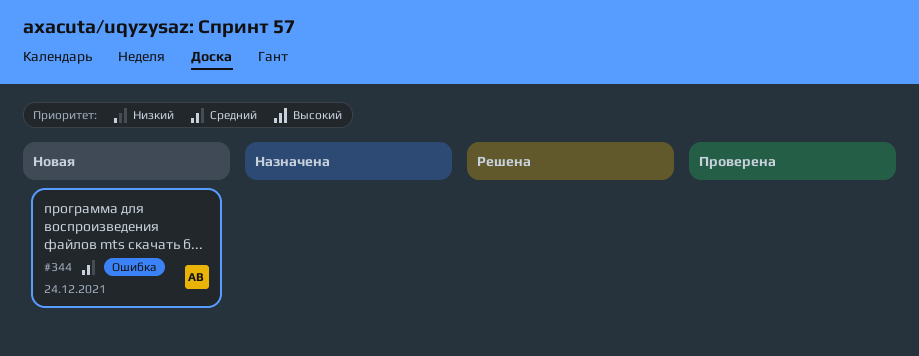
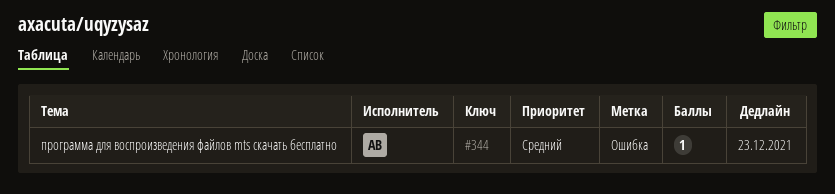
#344, due: Dec 24 -> Dec 23

